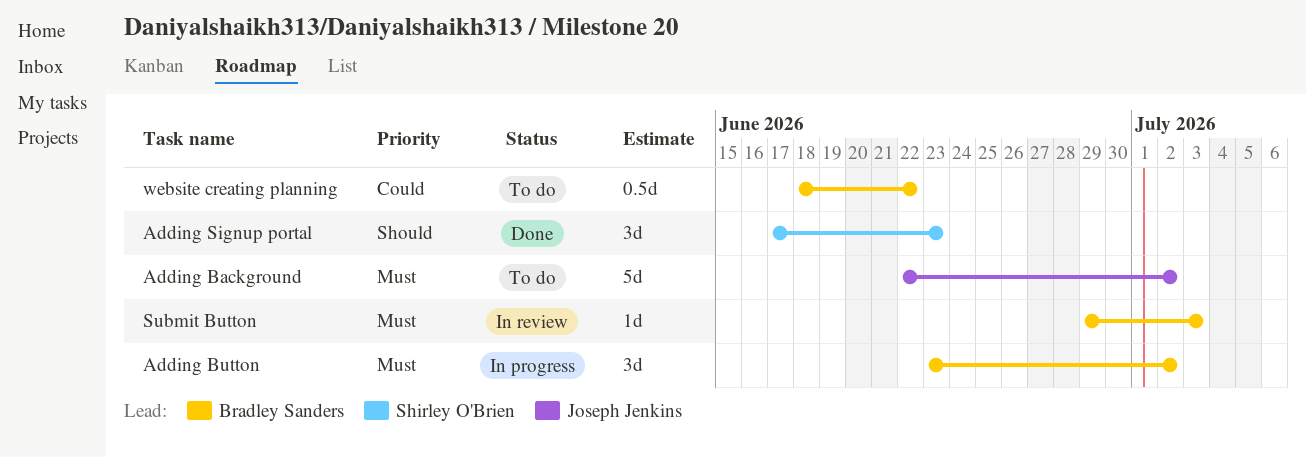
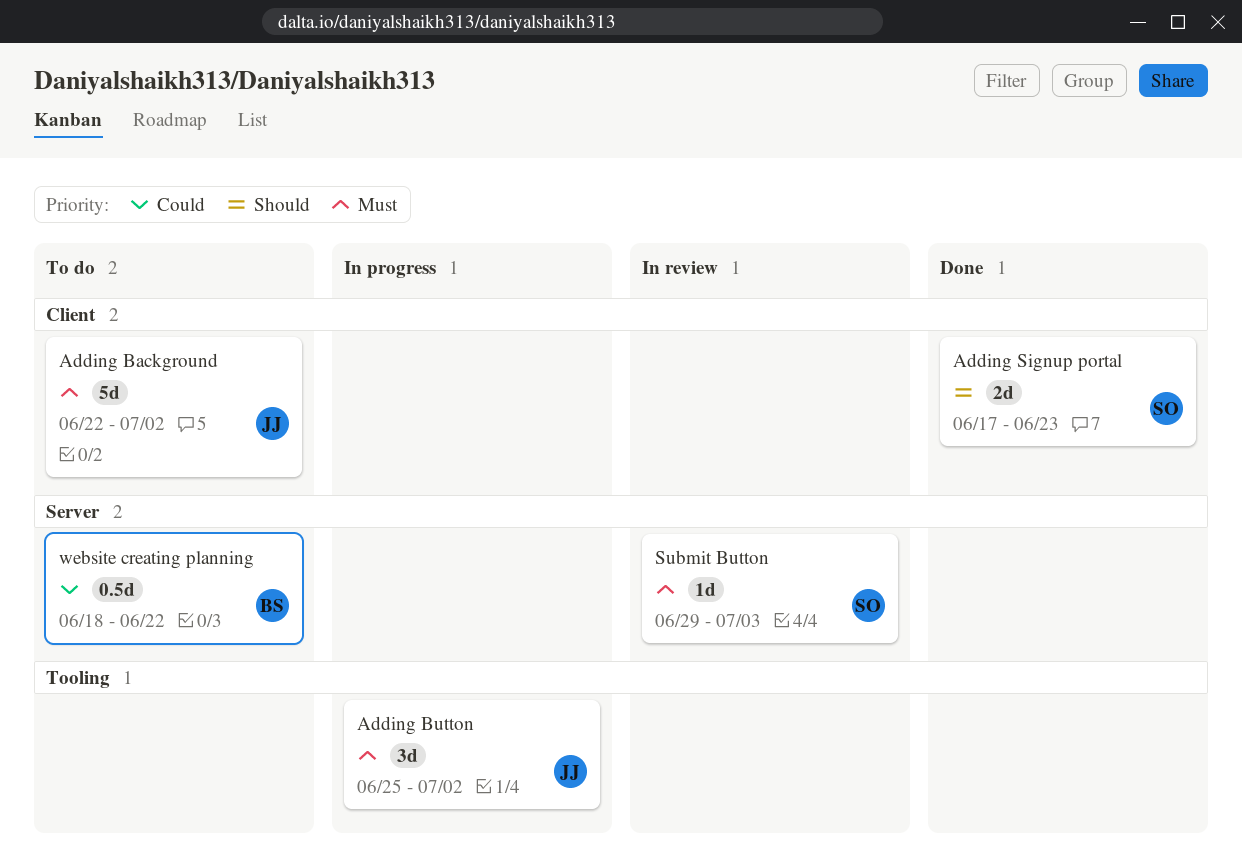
Adding Button, owner: Bradley Sanders -> Joseph Jenkins
Adding Button, start: Jun 23 -> Jun 25
Adding Signup portal, estimate: 3d -> 2d
Submit Button, owner: Bradley Sanders -> Shirley O'Brien

